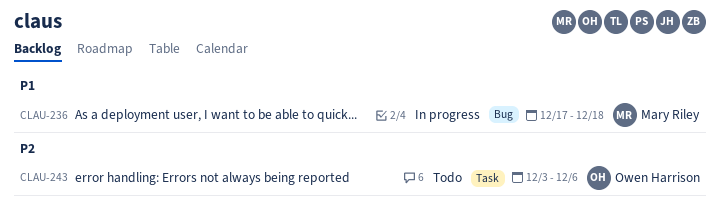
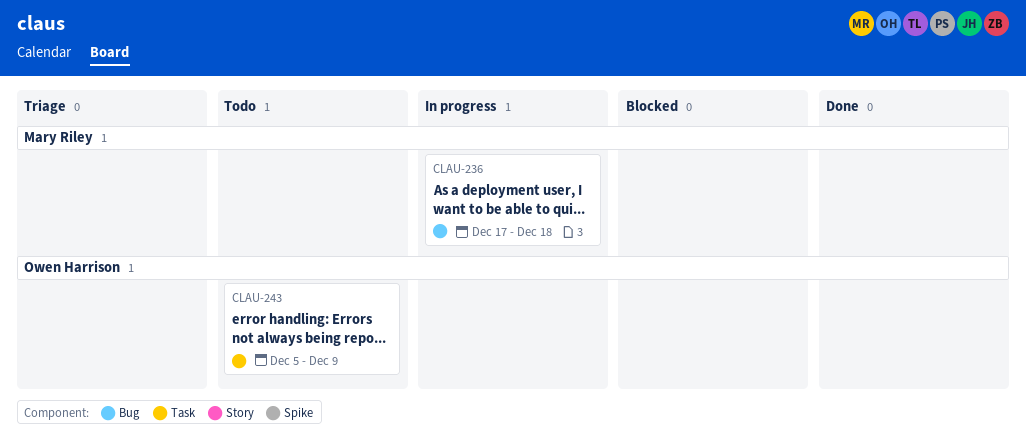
CLAU-243, start: Dec 3 -> Dec 5
CLAU-243, due: Dec 6 -> Dec 9

